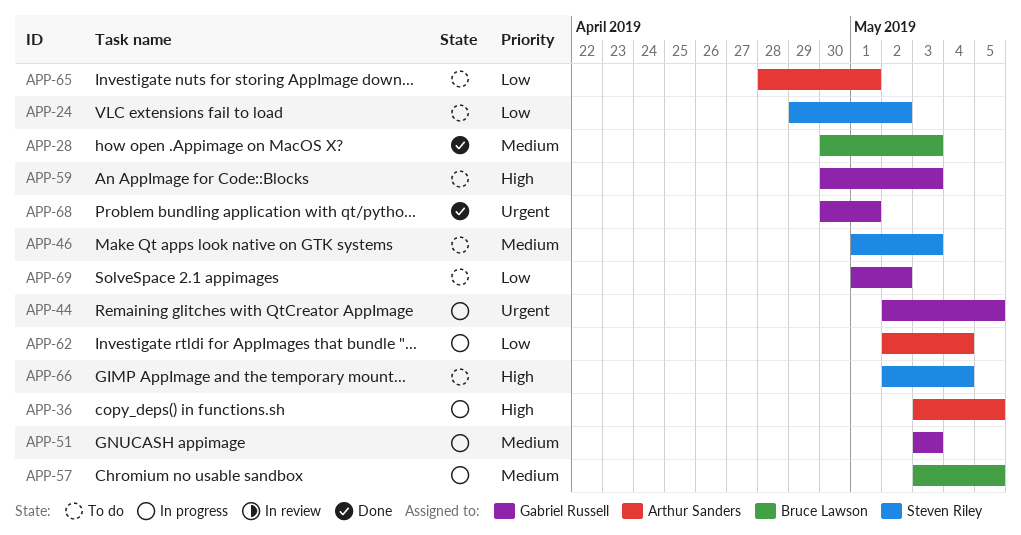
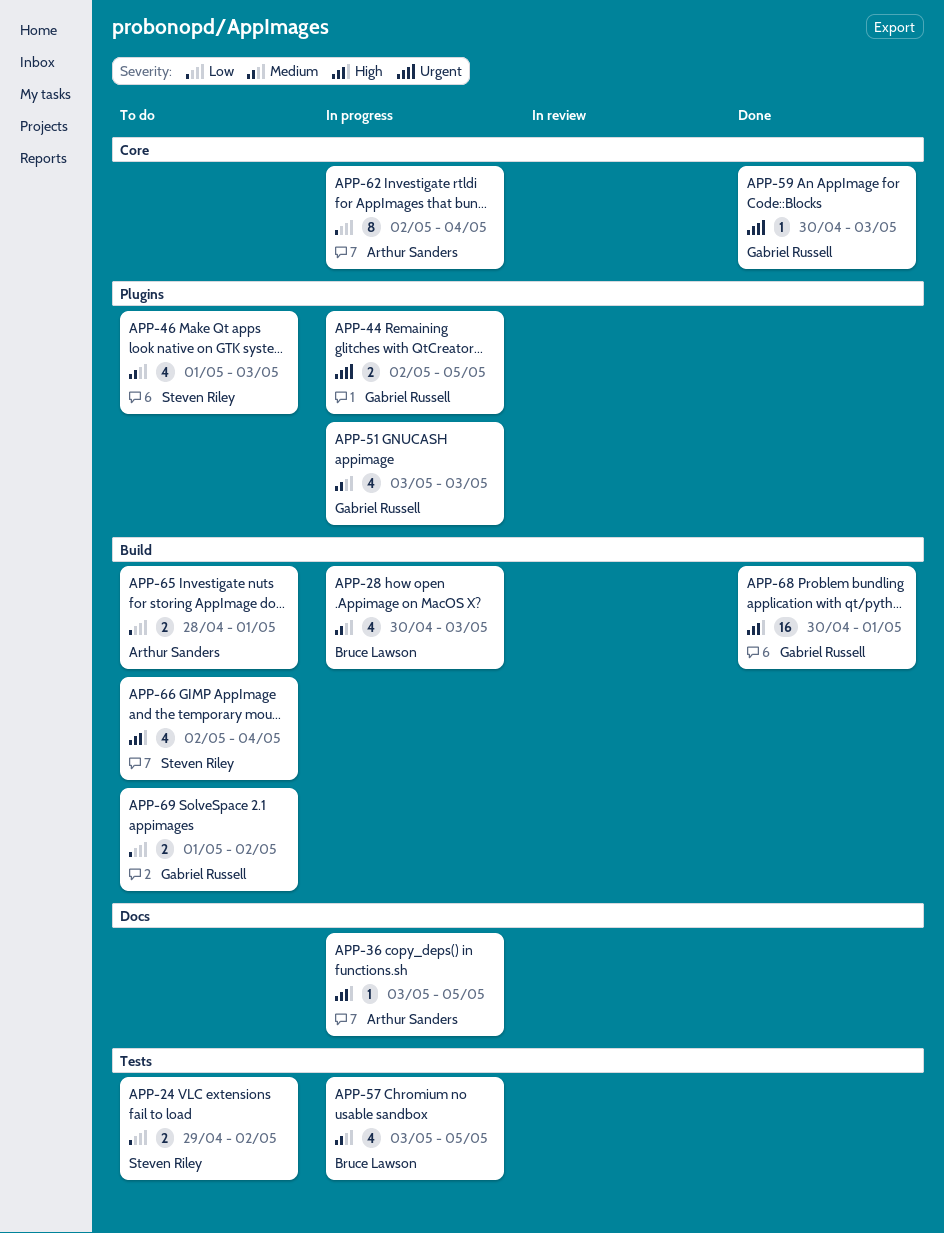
APP-28, status: Done -> In progress
APP-59, status: To do -> Done
APP-59, priority: High -> Urgent
APP-68, priority: Urgent -> High

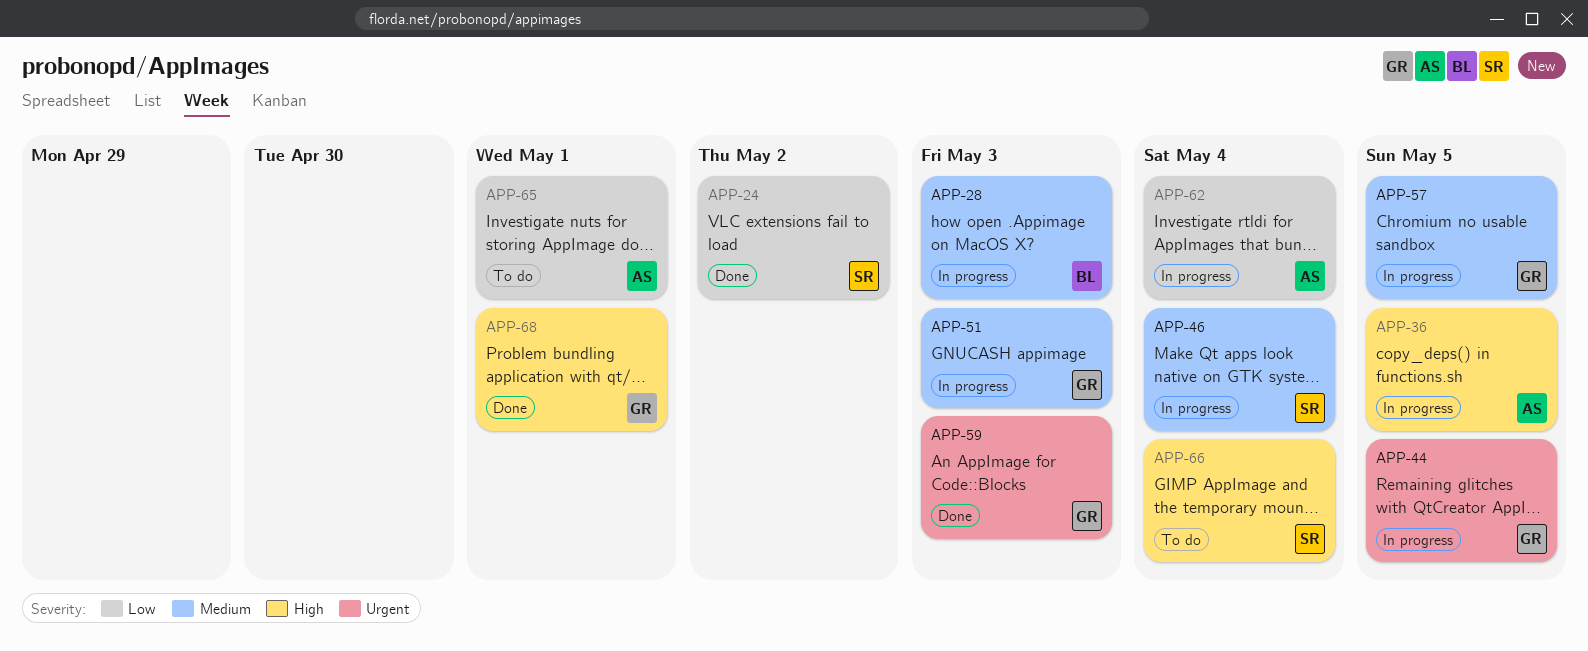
APP-24, status: To do -> Done
APP-46, status: To do -> In progress
APP-46, due: May 3 -> May 4
APP-57, owner: Bruce Lawson -> Gabriel Russell
APP-69: present -> none

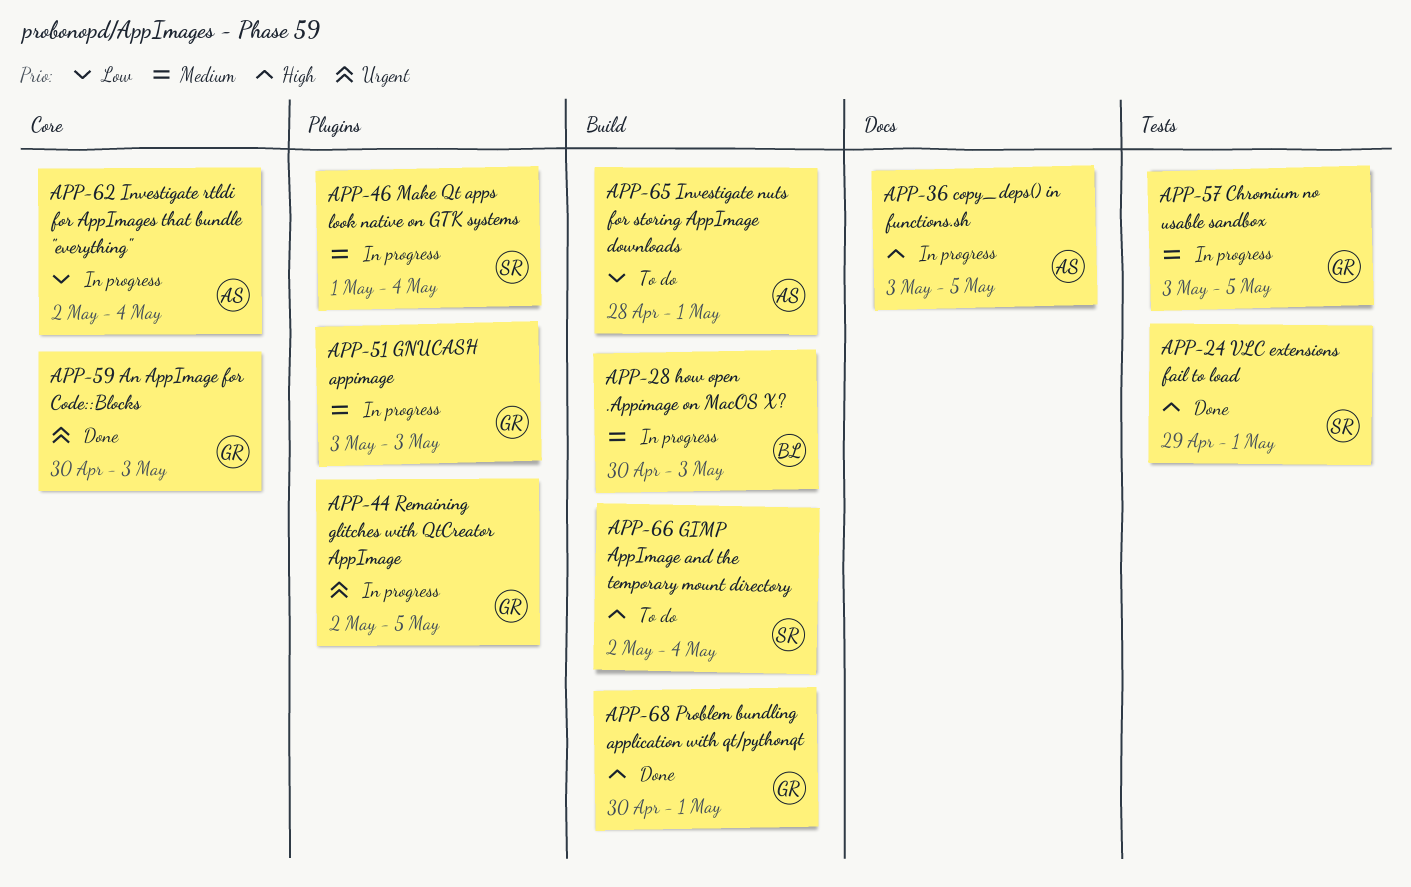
APP-24, priority: Low -> High
APP-24, due: May 2 -> May 1

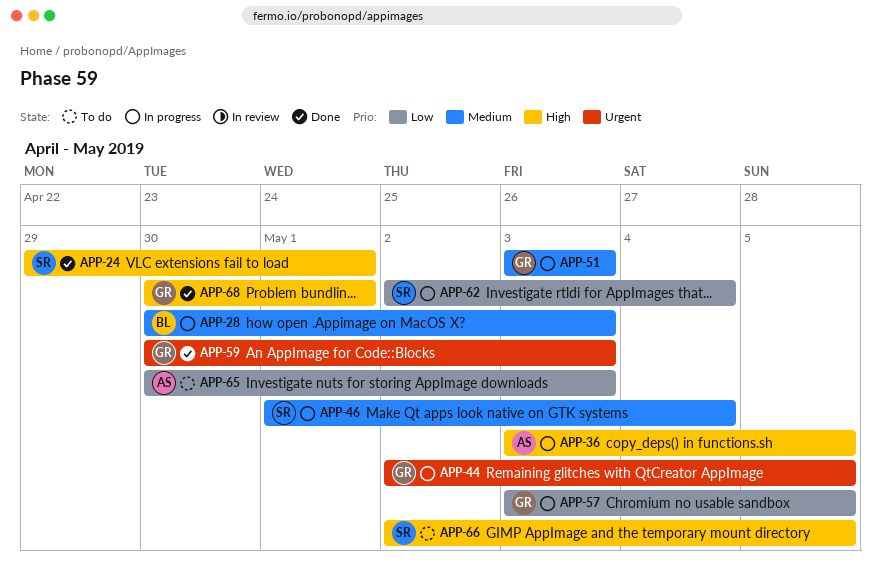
APP-57, priority: Medium -> Low
APP-62, owner: AS -> SR
APP-65, start: Apr 28 -> Apr 30
APP-65, due: May 1 -> May 3
APP-66, due: May 4 -> May 5

